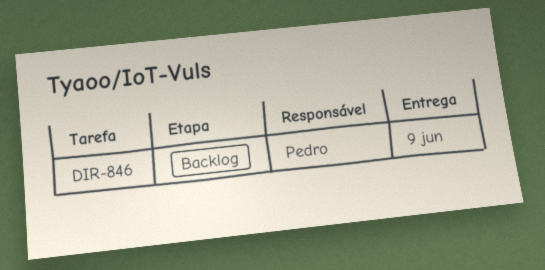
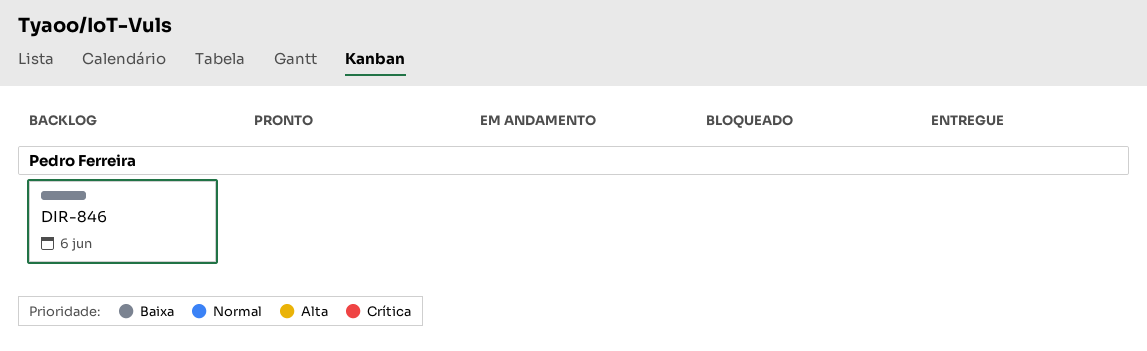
DIR-846, due: Jun 9 -> Jun 6

